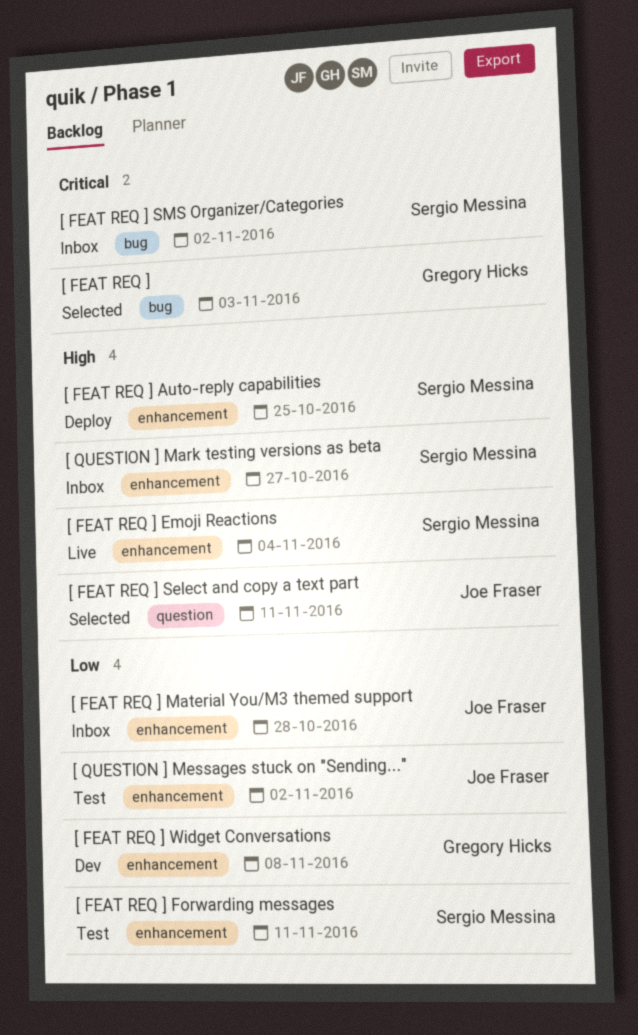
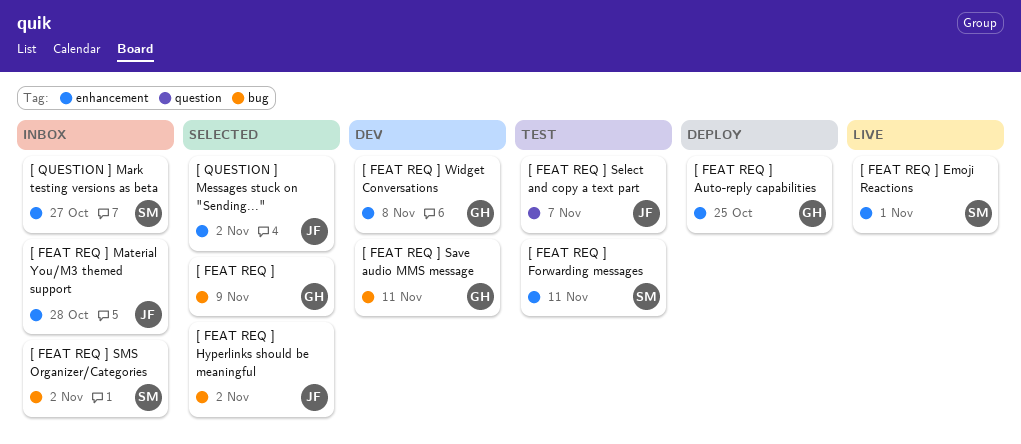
[ FEAT REQ ], due: Nov 3 -> Nov 9
[ FEAT REQ ] Auto-reply capabilities, owner: Sergio Messina -> Gregory Hicks
[ FEAT REQ ] Emoji Reactions, due: Nov 4 -> Nov 1
[ FEAT REQ ] Hyperlinks should be meaningful: none -> present
[ FEAT REQ ] Save audio MMS message: none -> present
[ FEAT REQ ] Select and copy a text part, status: Selected -> Test
[ FEAT REQ ] Select and copy a text part, due: Nov 11 -> Nov 7
[ QUESTION ] Messages stuck on "Sending...", status: Test -> Selected

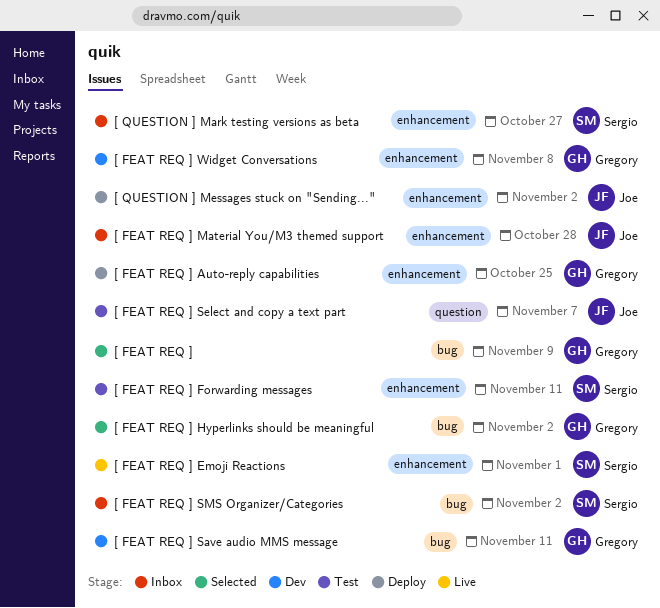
[ FEAT REQ ] Hyperlinks should be meaningful, owner: Joe -> Gregory
[ QUESTION ] Messages stuck on "Sending...", status: Selected -> Deploy

